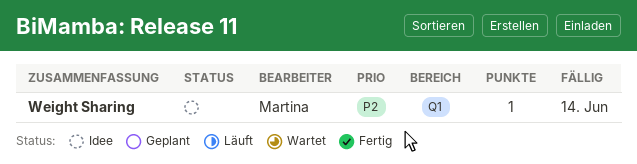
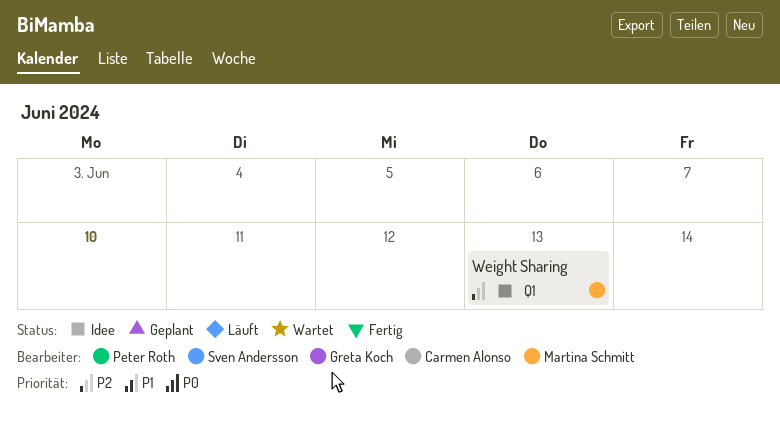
Weight Sharing, due: Jun 14 -> Jun 13

